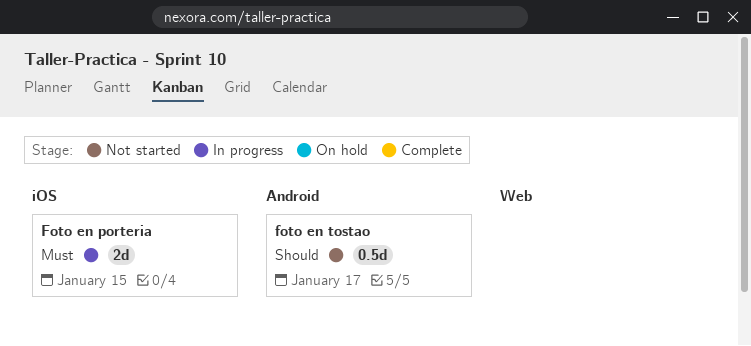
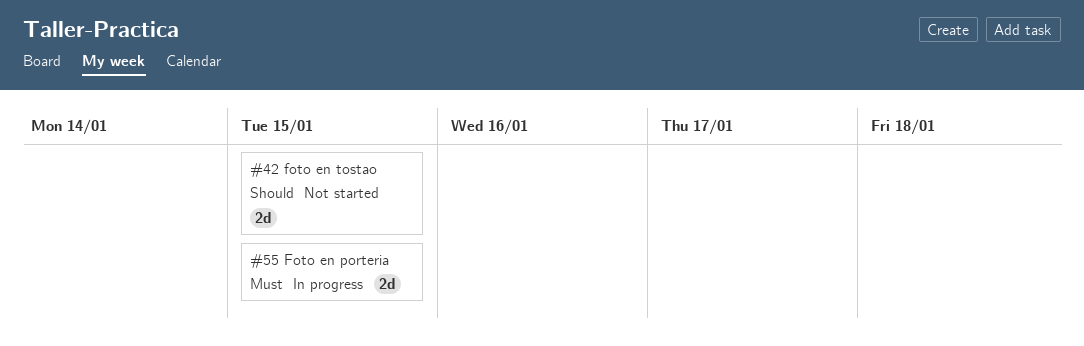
foto en tostao, estimate: 0.5d -> 2d
foto en tostao, due: Jan 17 -> Jan 15

